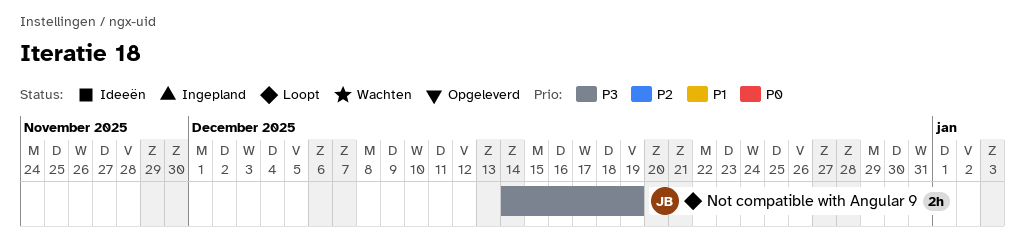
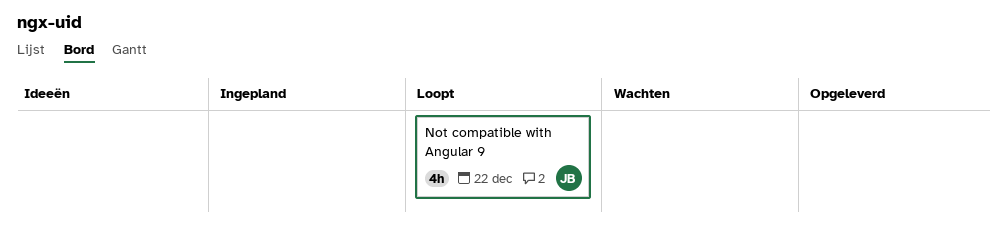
Not compatible with Angular 9, estimate: 2h -> 4h
Not compatible with Angular 9, due: Dec 19 -> Dec 22

